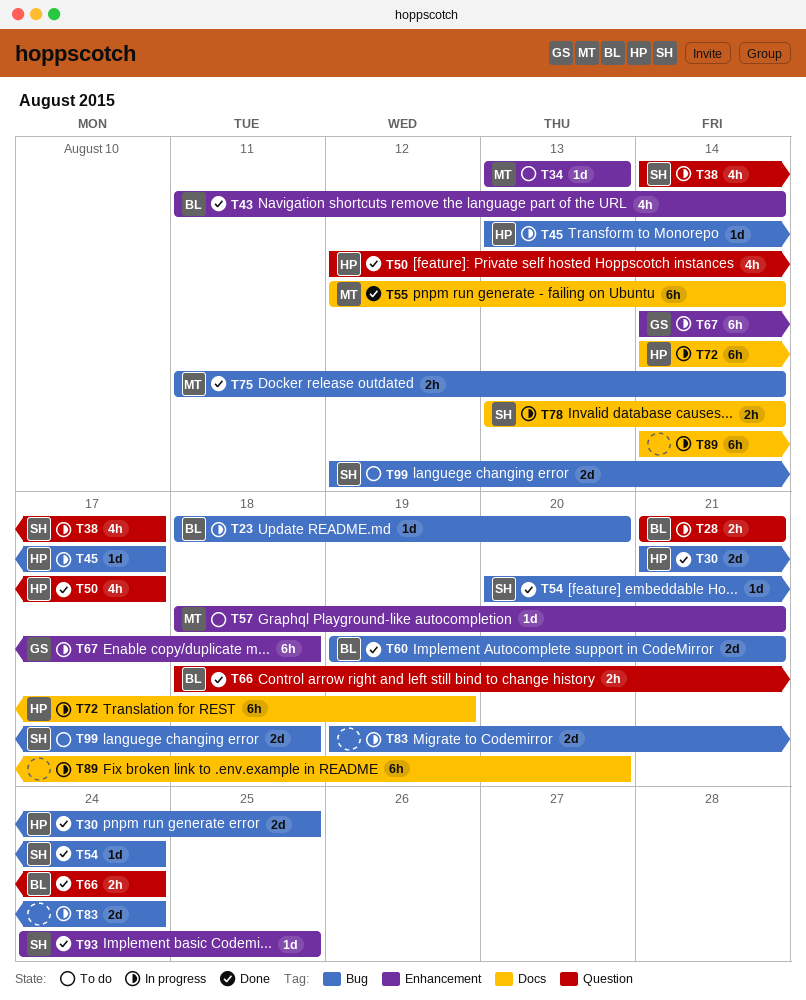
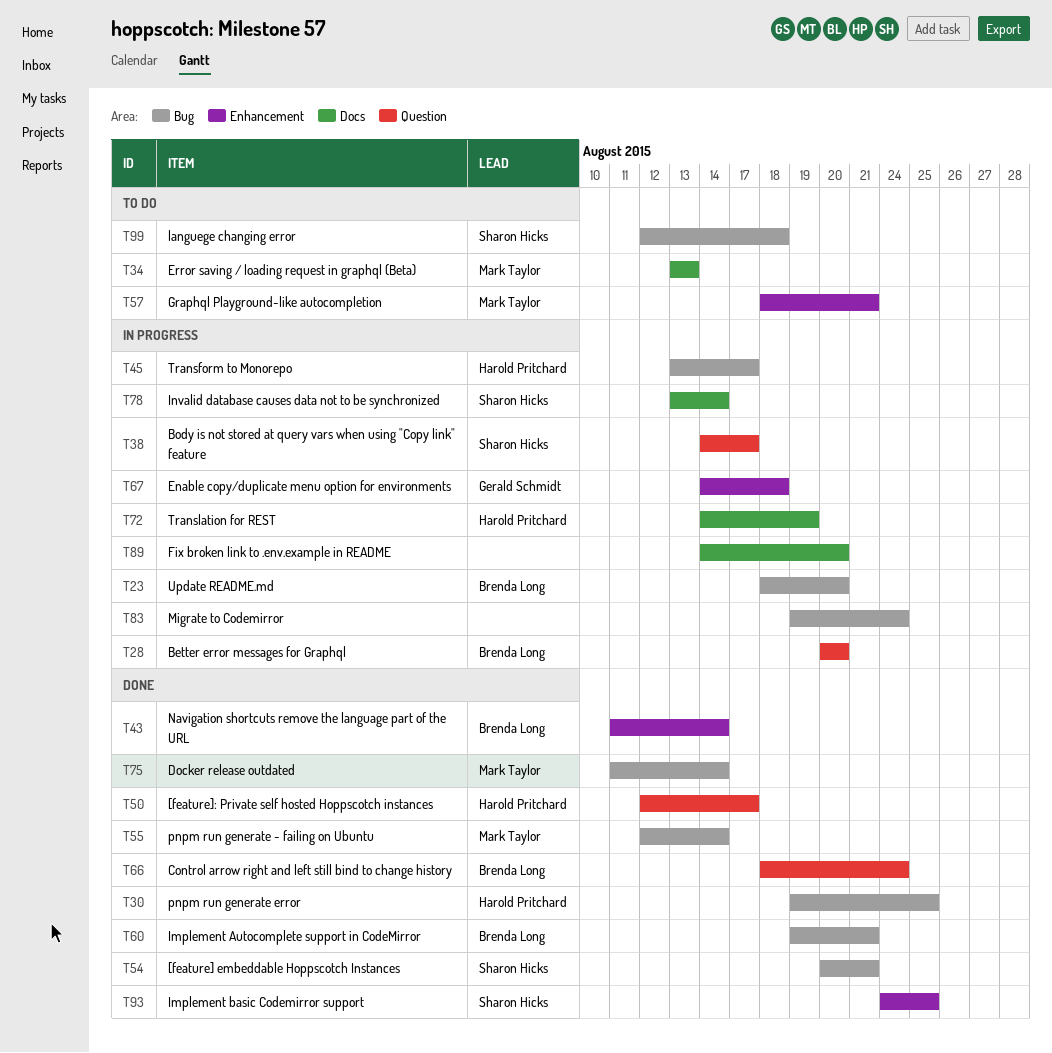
T28, start: Aug 21 -> Aug 20
T28, due: Aug 21 -> Aug 20
T30, start: Aug 21 -> Aug 19
T34, label: Enhancement -> Docs
T54, due: Aug 24 -> Aug 21
T55, label: Docs -> Bug

